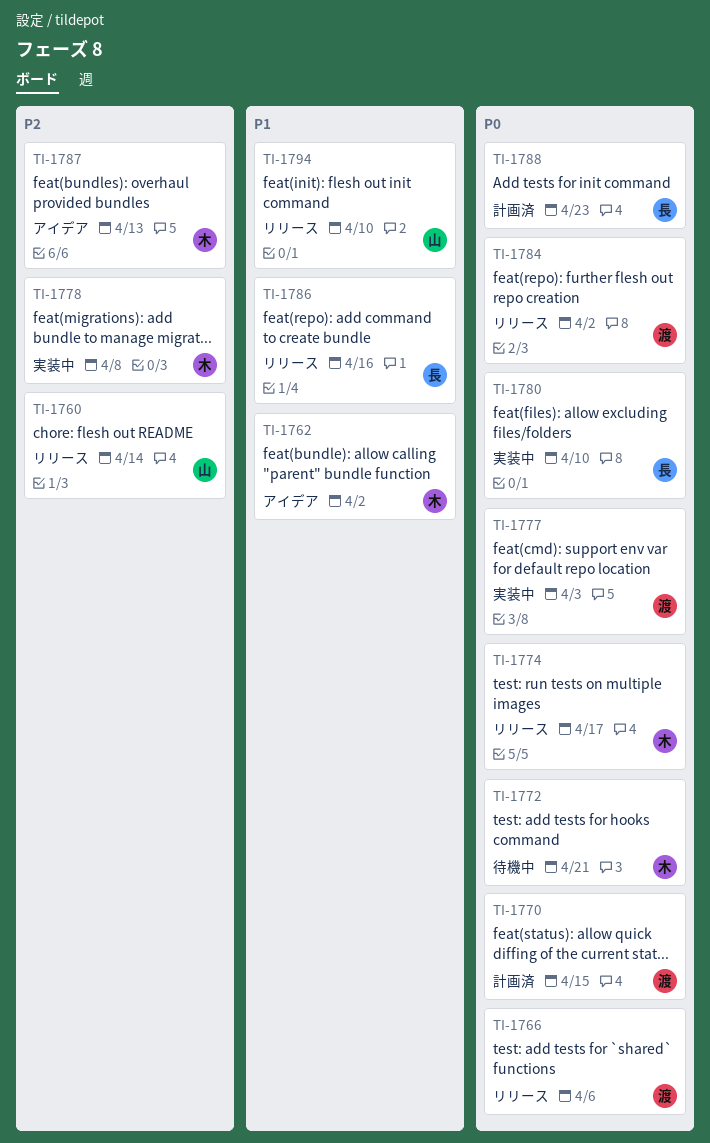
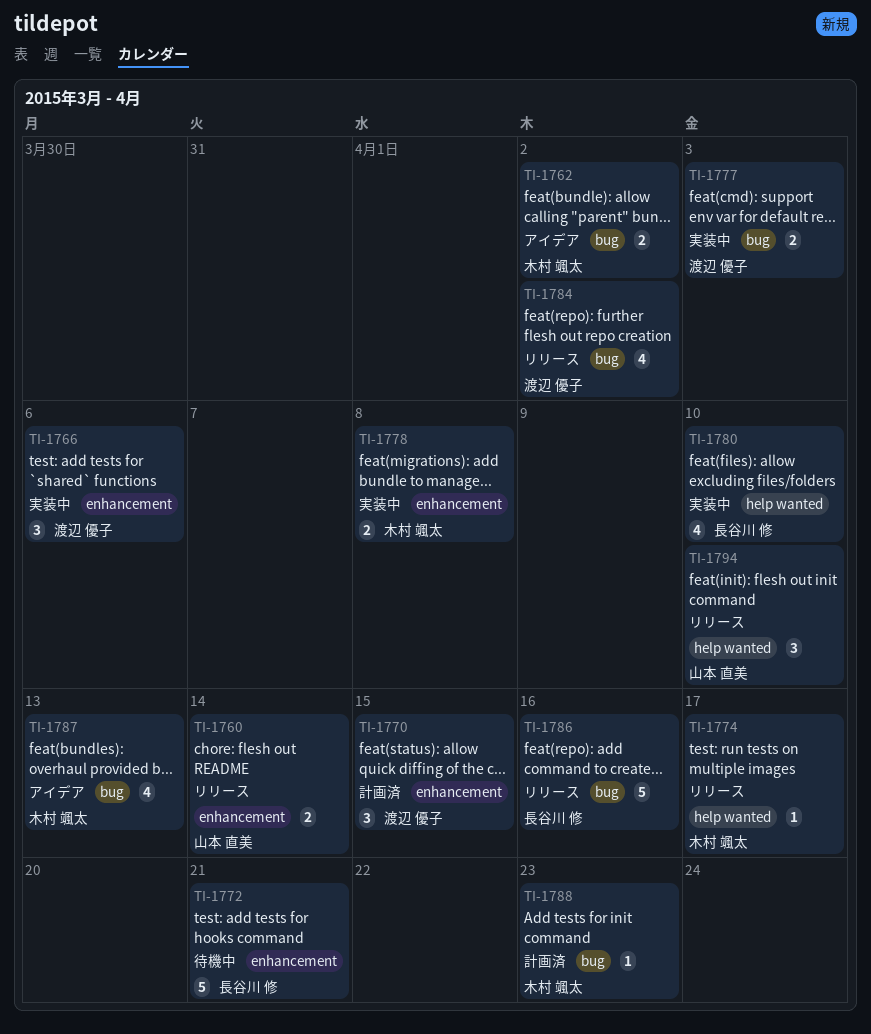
TI-1766, status: リリース -> 実装中
TI-1772, owner: 木村 颯太 -> 長谷川 修
TI-1788, owner: 長谷川 修 -> 木村 颯太

